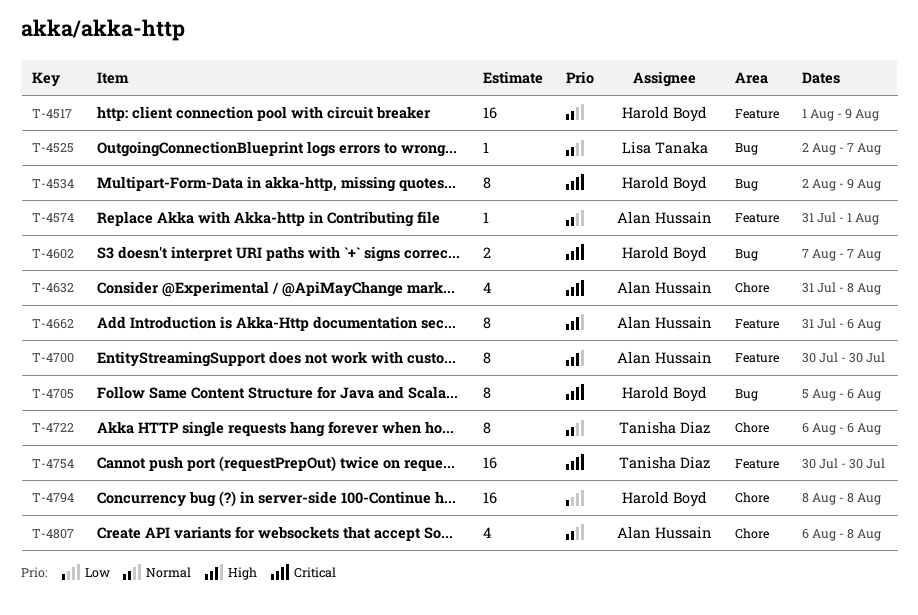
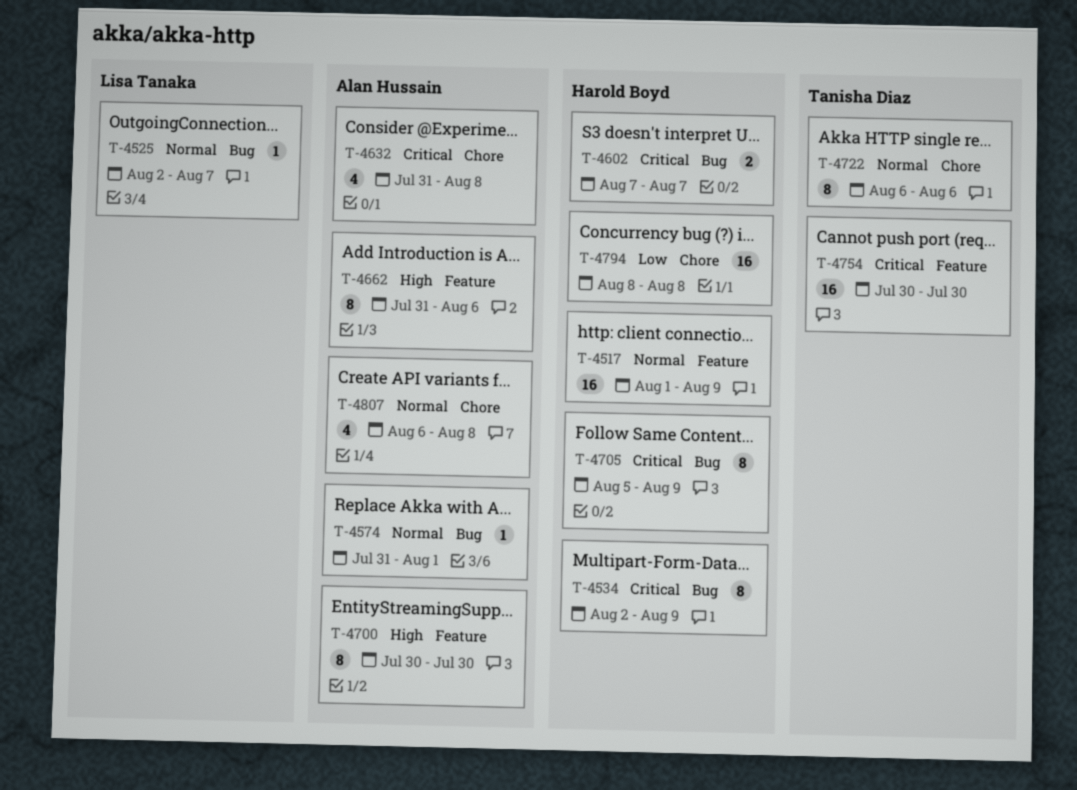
T-4574, label: Feature -> Bug
T-4705, due: Aug 6 -> Aug 9

